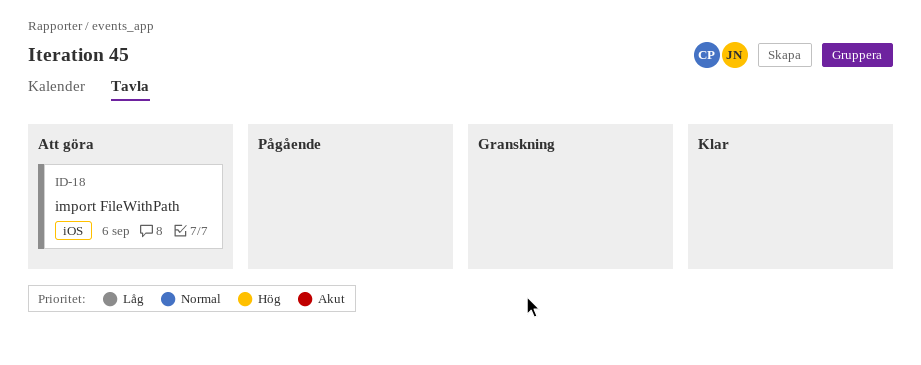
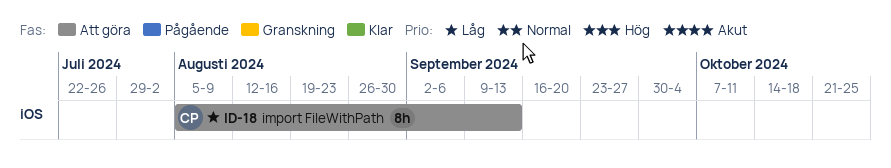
ID-18, due: Sep 6 -> Sep 13

